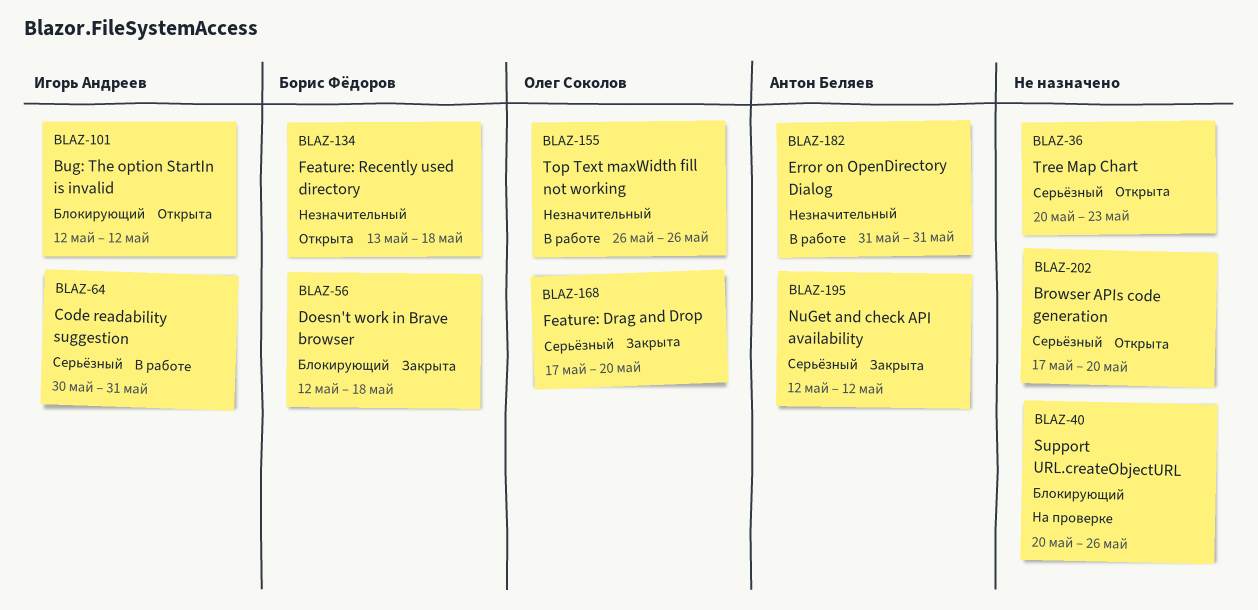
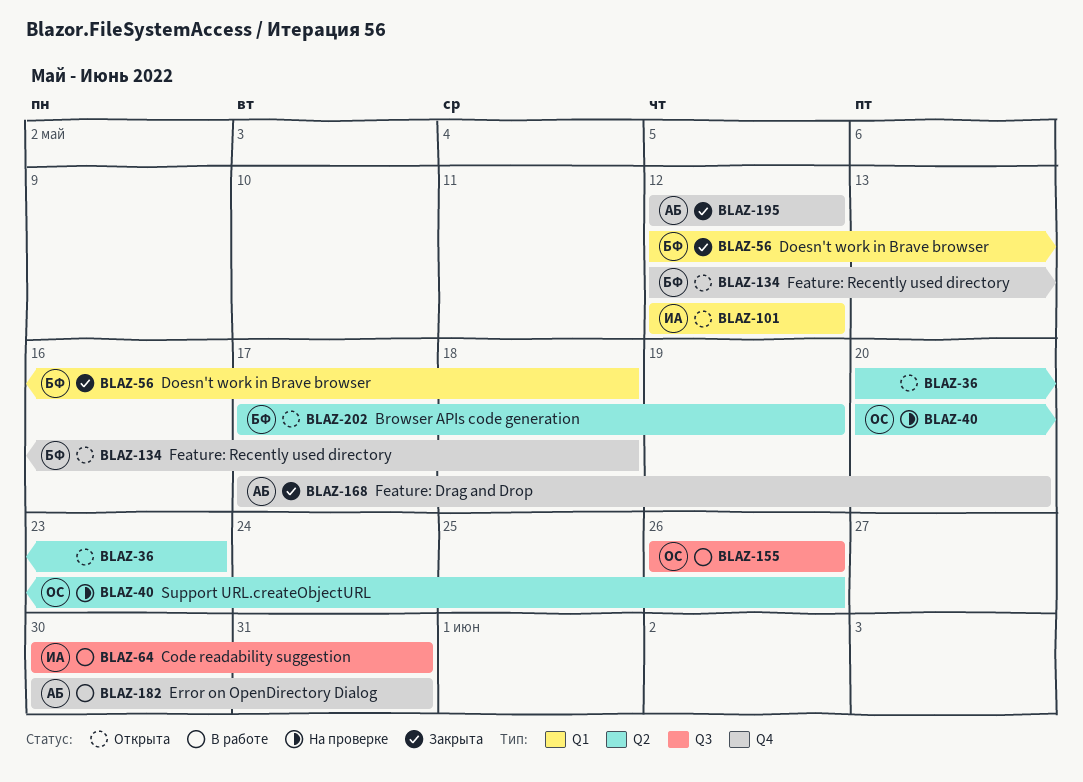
BLAZ-40, owner: none -> Олег Соколов
BLAZ-134, start: May 13 -> May 12
BLAZ-168, owner: Олег Соколов -> Антон Беляев
BLAZ-182, start: May 31 -> May 30
BLAZ-202, owner: none -> Борис Фёдоров
BLAZ-202, due: May 20 -> May 19

